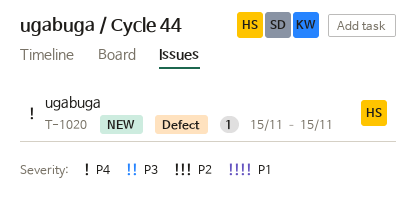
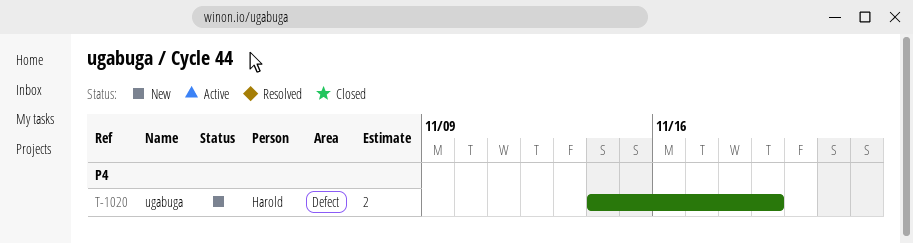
T-1020, estimate: 1 -> 2
T-1020, start: Nov 15 -> Nov 14
T-1020, due: Nov 15 -> Nov 19

